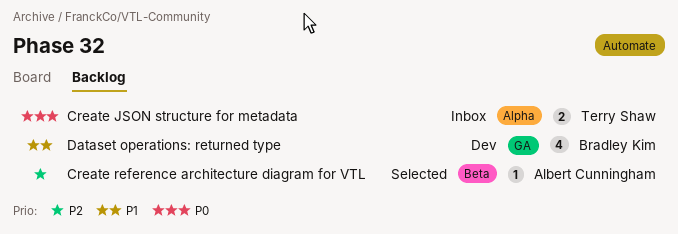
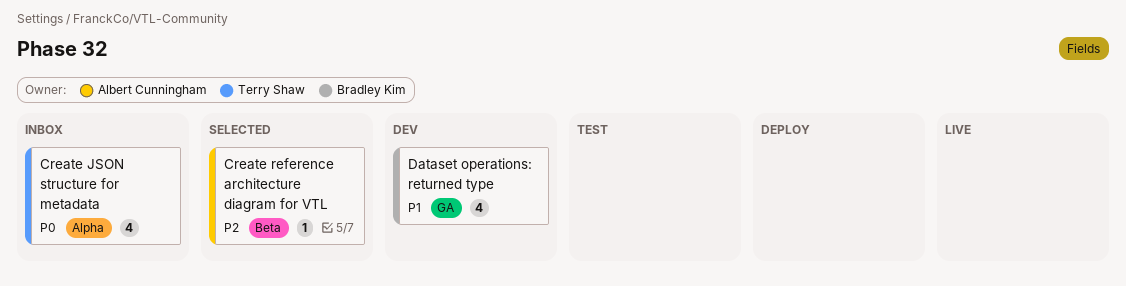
Create JSON structure for metadata, estimate: 2 -> 4

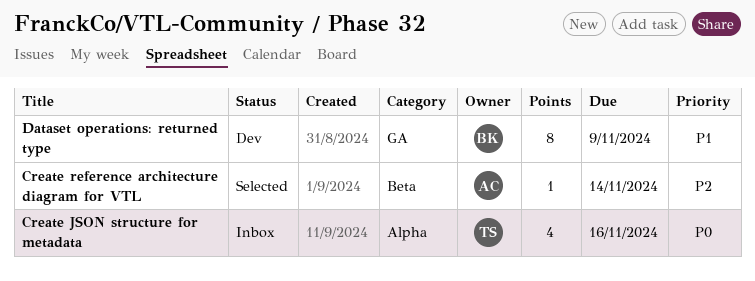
Dataset operations: returned type, estimate: 4 -> 8

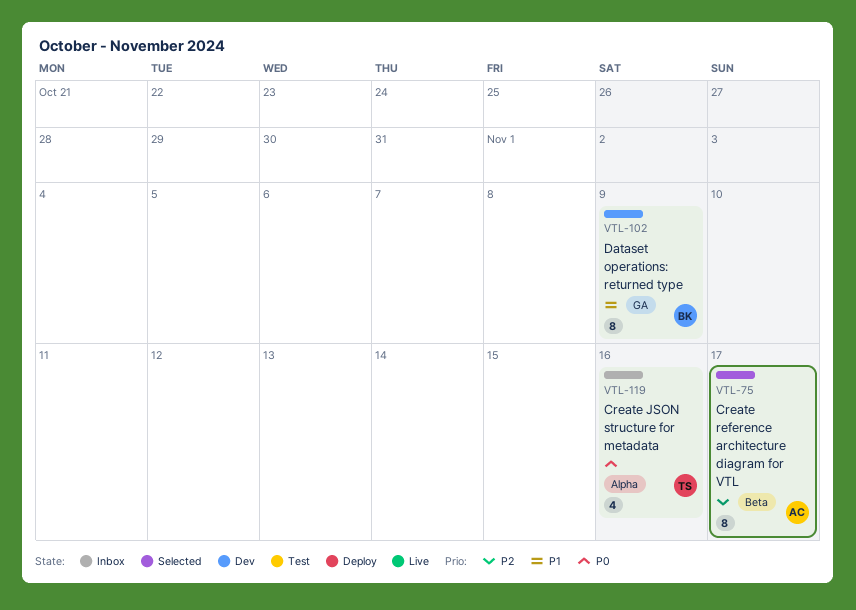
Create reference architecture diagram for VTL, estimate: 1 -> 8
Create reference architecture diagram for VTL, due: Nov 14 -> Nov 17

